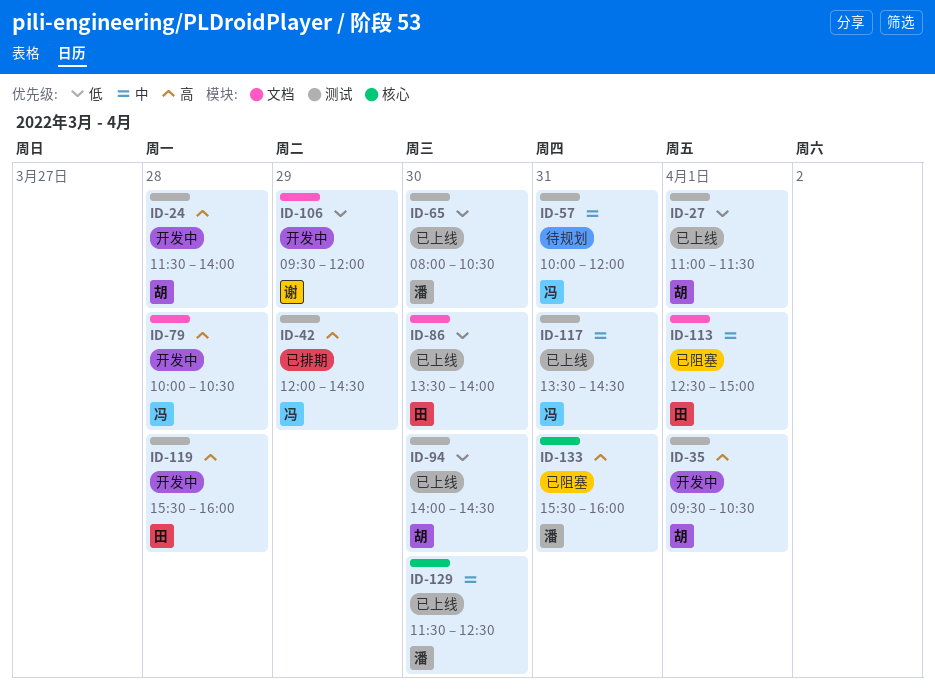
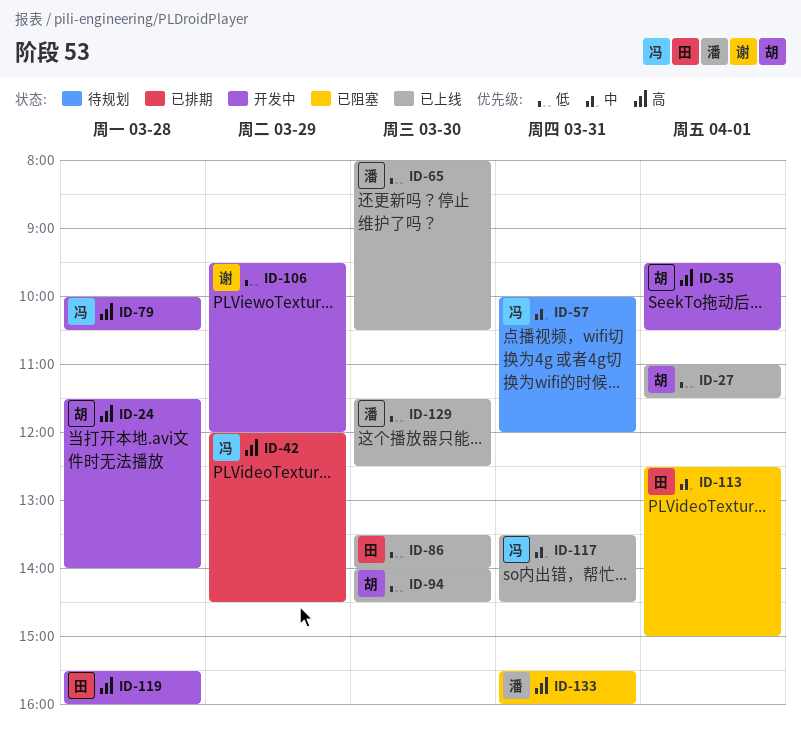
ID-129, priority: 中 -> 低

